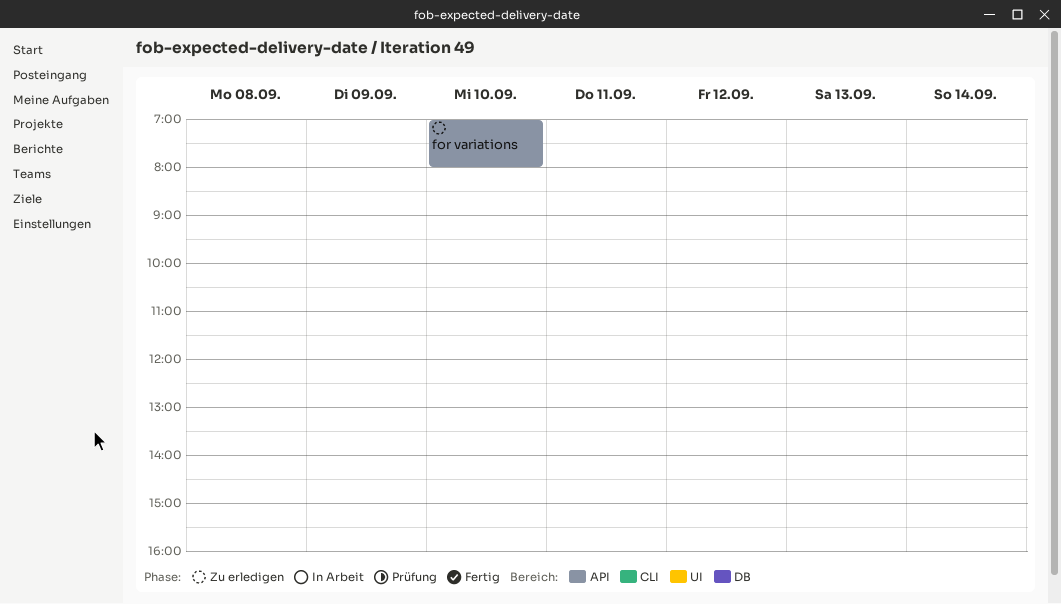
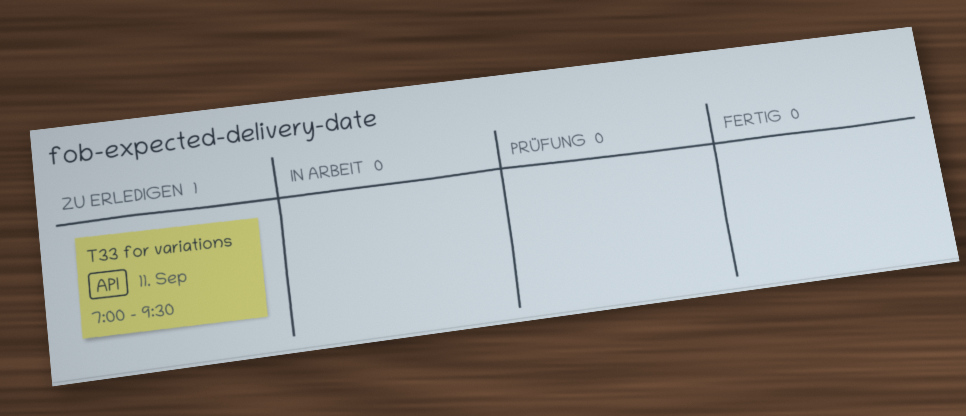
for variations, day: Sep 10 -> Sep 11
for variations, ends: 08:00 -> 09:30

